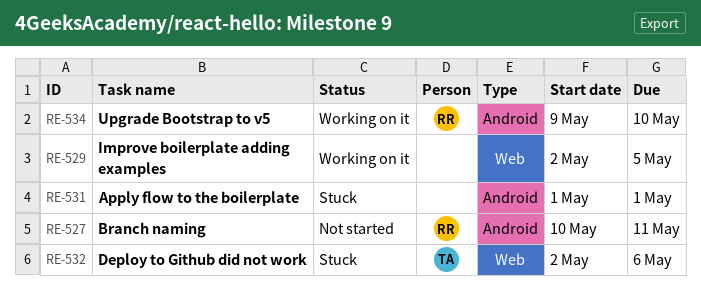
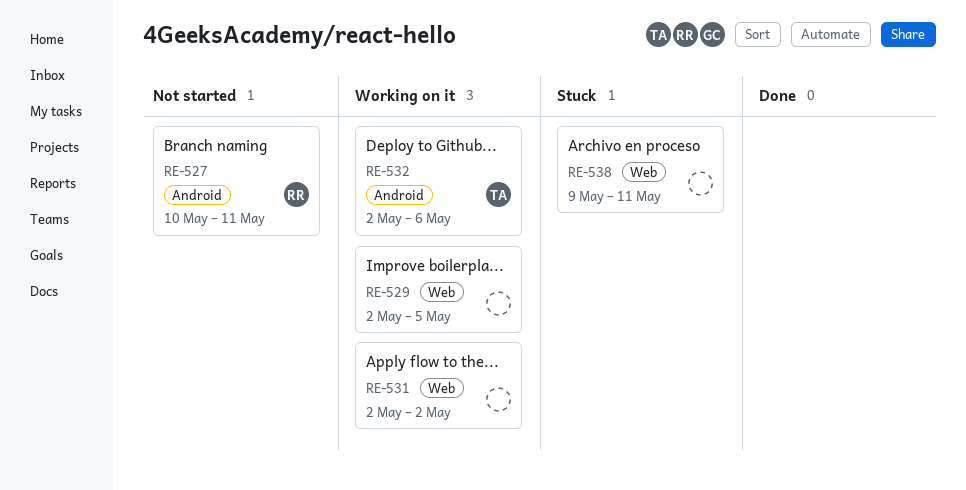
RE-531, status: Stuck -> Working on it
RE-531, label: Android -> Web
RE-531, start: May 1 -> May 2
RE-531, due: May 1 -> May 2
RE-532, status: Stuck -> Working on it
RE-532, label: Web -> Android
RE-534: present -> none
RE-538: none -> present

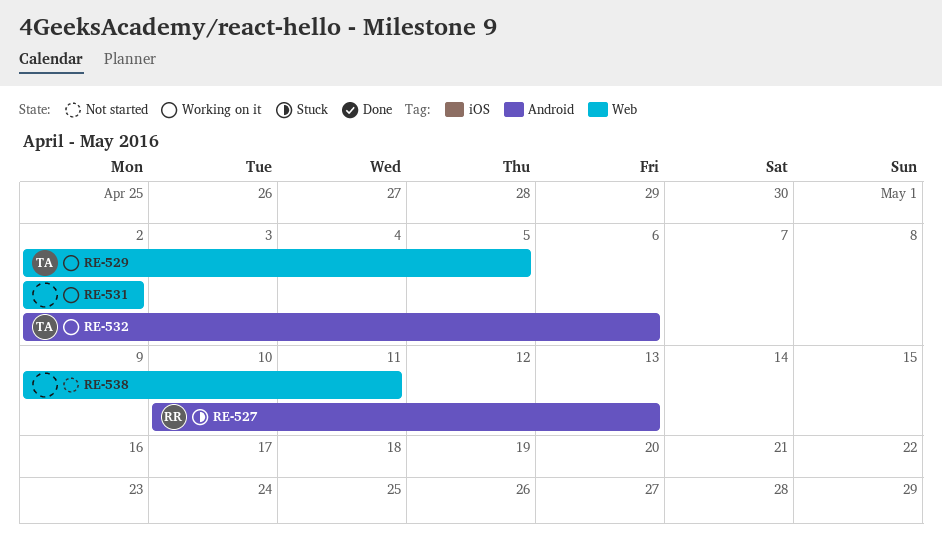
RE-527, status: Not started -> Stuck
RE-527, due: May 11 -> May 13
RE-529, owner: none -> TA
RE-538, status: Stuck -> Not started

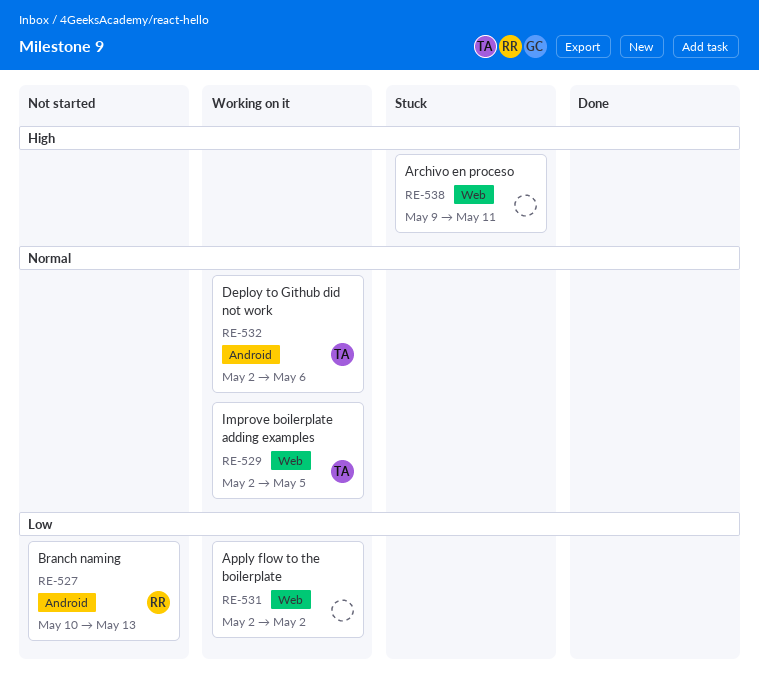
RE-527, status: Stuck -> Not started
RE-538, status: Not started -> Stuck

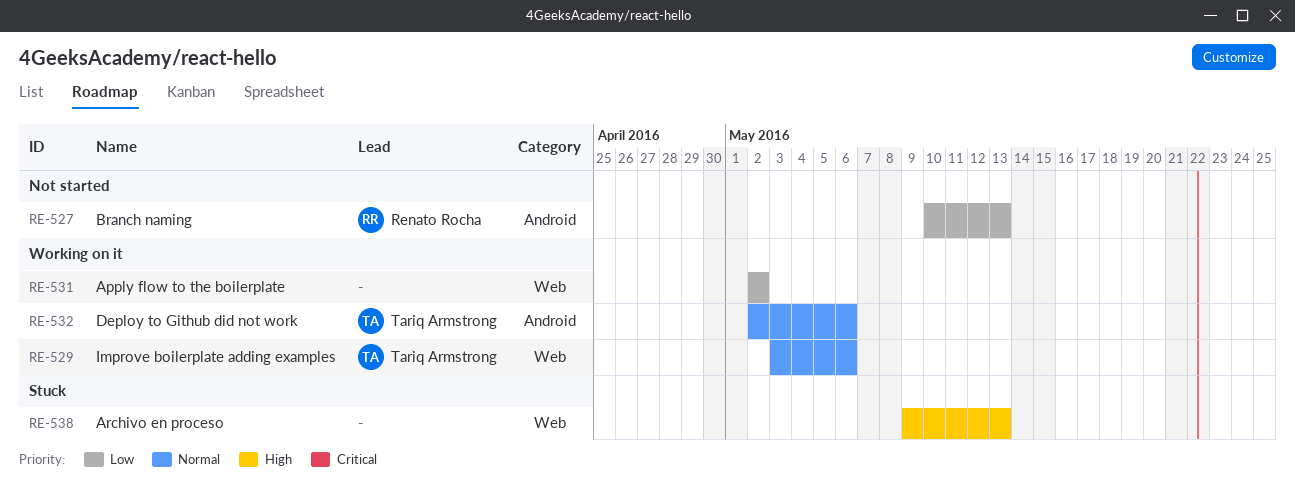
RE-529, start: May 2 -> May 3
RE-529, due: May 5 -> May 6
RE-538, due: May 11 -> May 13

